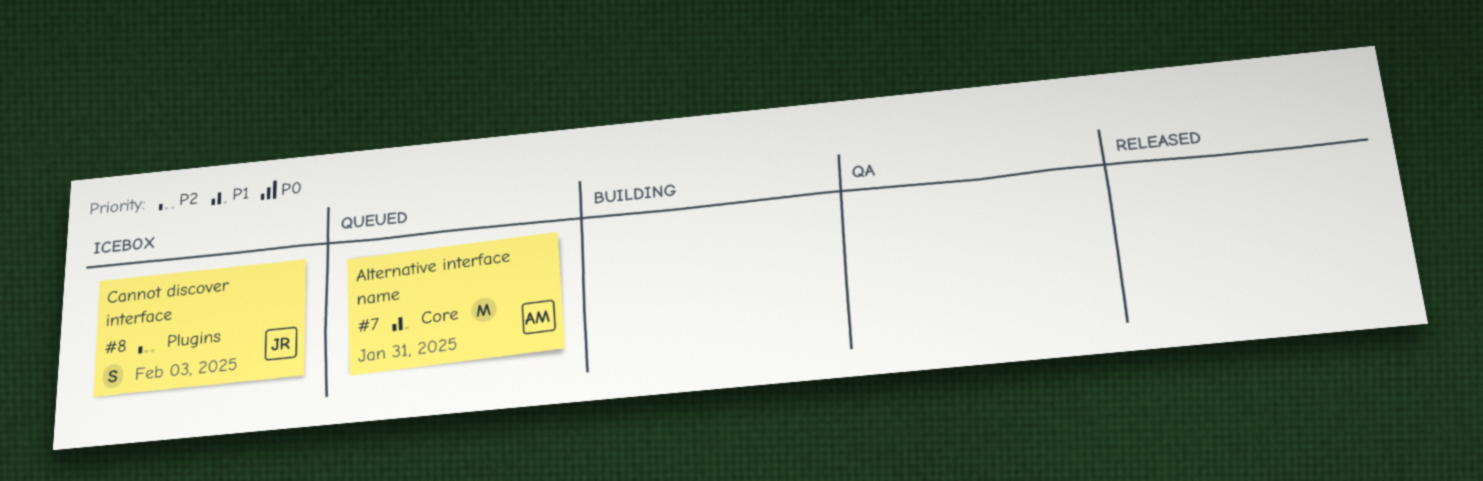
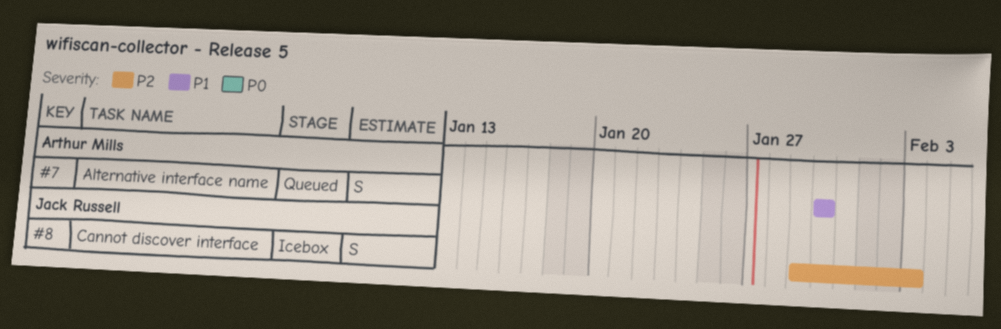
#7, estimate: M -> S
#7, due: Jan 31 -> Jan 30

